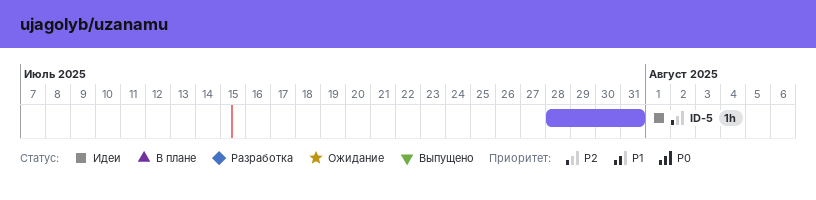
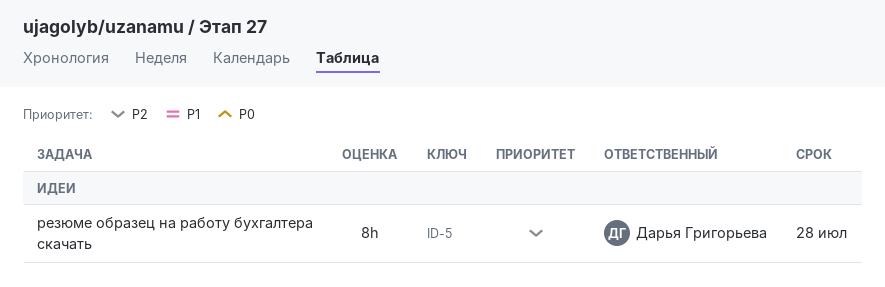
ID-5, estimate: 1h -> 8h
ID-5, due: Jul 31 -> Jul 28

